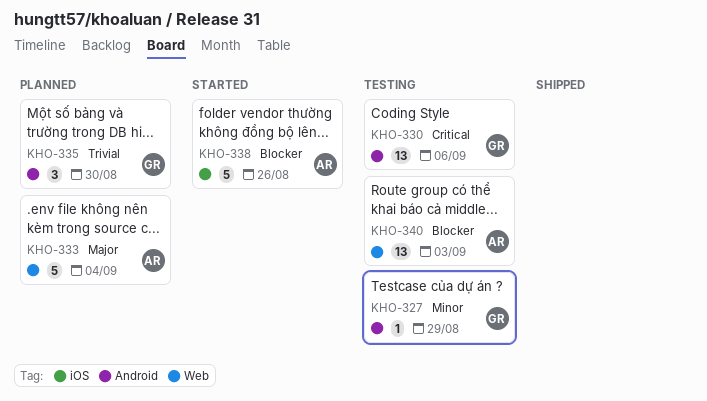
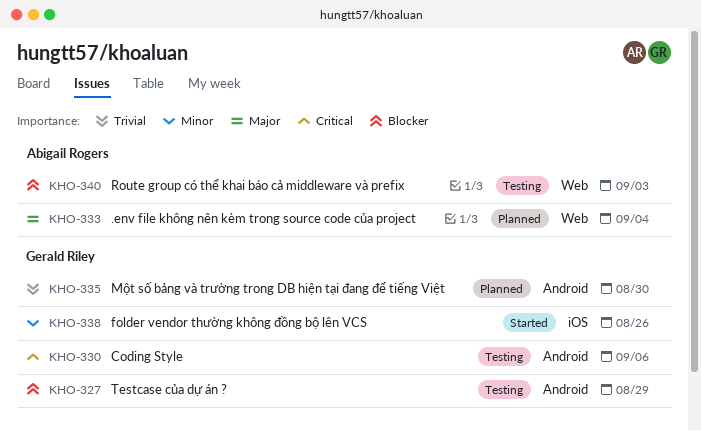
KHO-327, priority: Minor -> Blocker
KHO-338, owner: Abigail Rogers -> Gerald Riley
KHO-338, priority: Blocker -> Minor

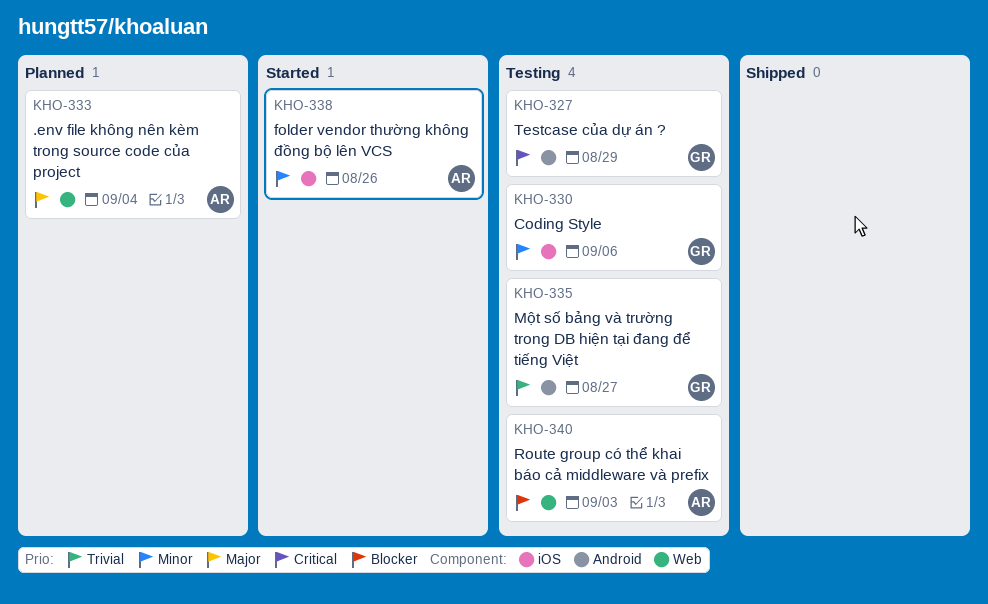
KHO-327, priority: Blocker -> Critical
KHO-330, priority: Critical -> Minor
KHO-330, label: Android -> iOS
KHO-335, status: Planned -> Testing
KHO-335, due: Aug 30 -> Aug 27
KHO-338, owner: Gerald Riley -> Abigail Rogers

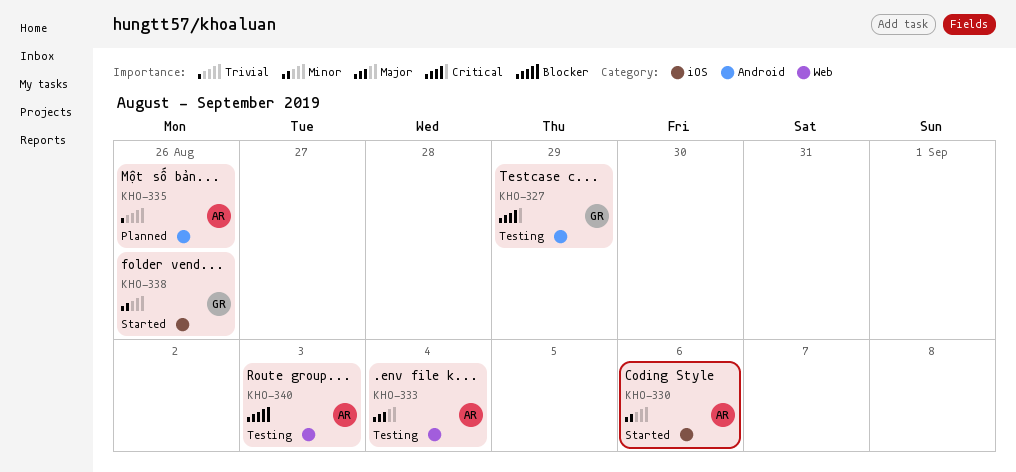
KHO-330, status: Testing -> Started
KHO-330, owner: GR -> AR
KHO-333, status: Planned -> Testing
KHO-335, status: Testing -> Planned
KHO-335, owner: GR -> AR
KHO-335, due: Aug 27 -> Aug 26
KHO-338, owner: AR -> GR

